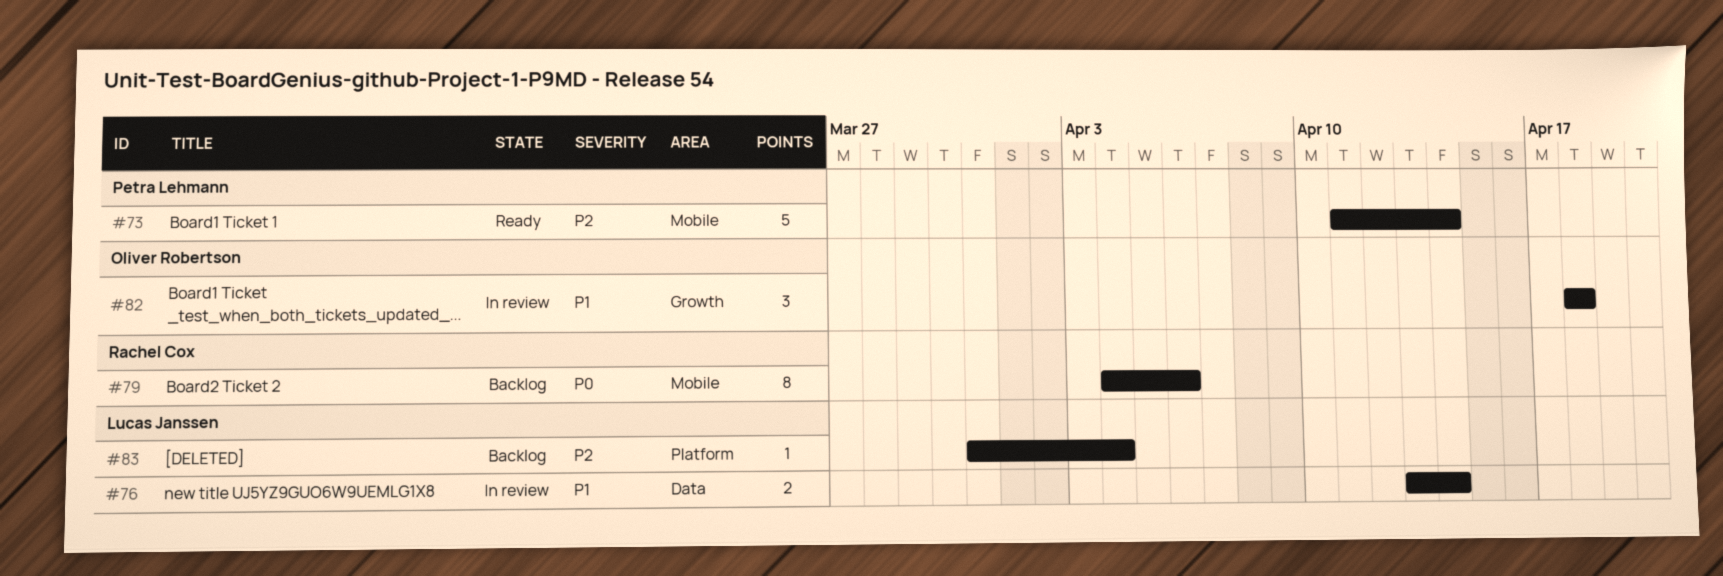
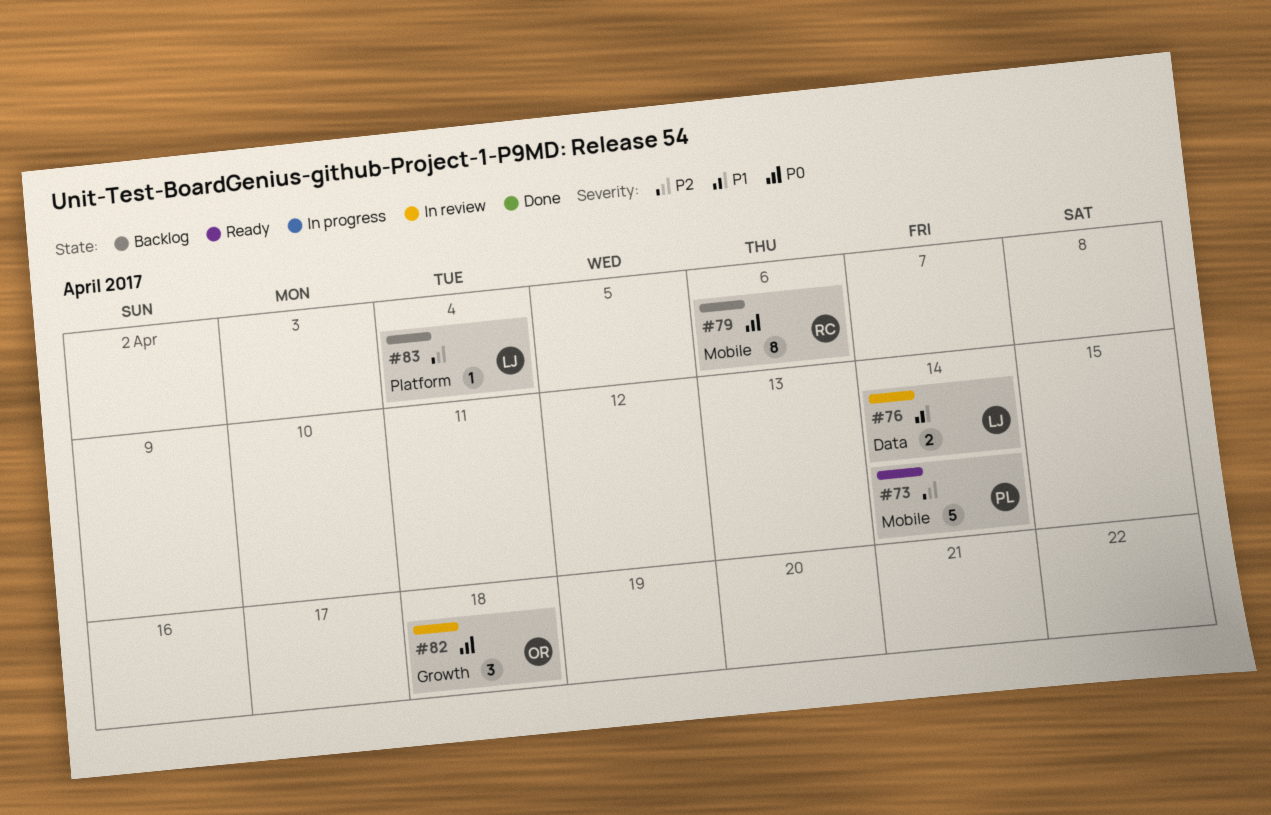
#82, priority: P1 -> P0

